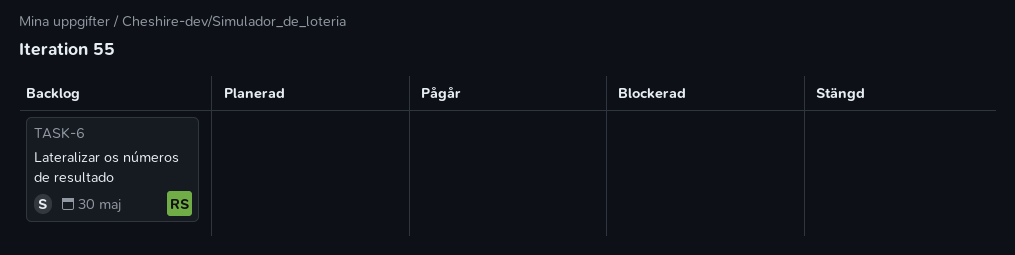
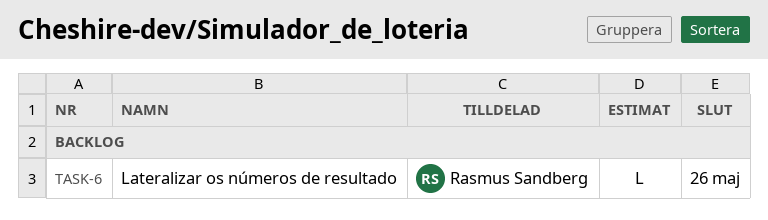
TASK-6, estimate: S -> L
TASK-6, due: May 30 -> May 26

